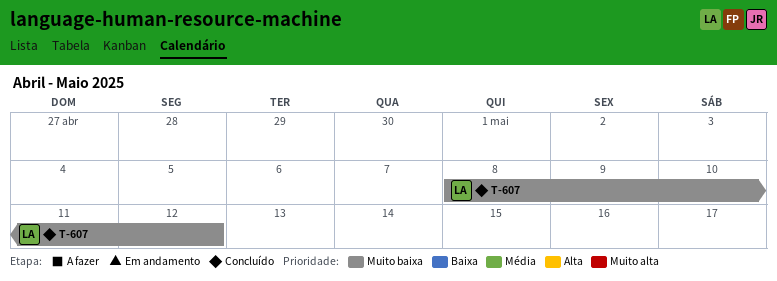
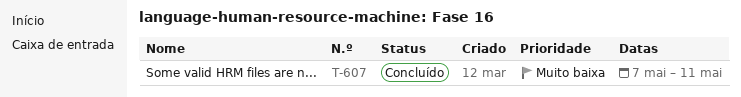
T-607, start: May 8 -> May 7
T-607, due: May 12 -> May 11

